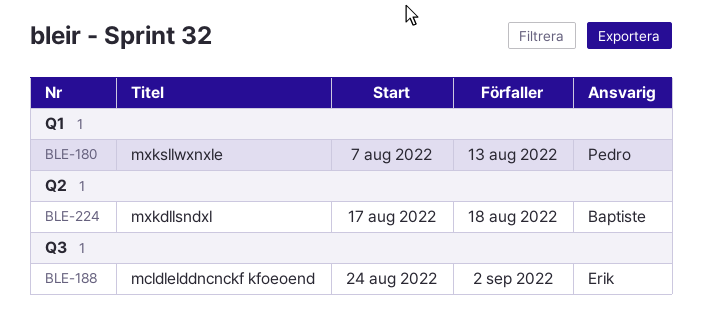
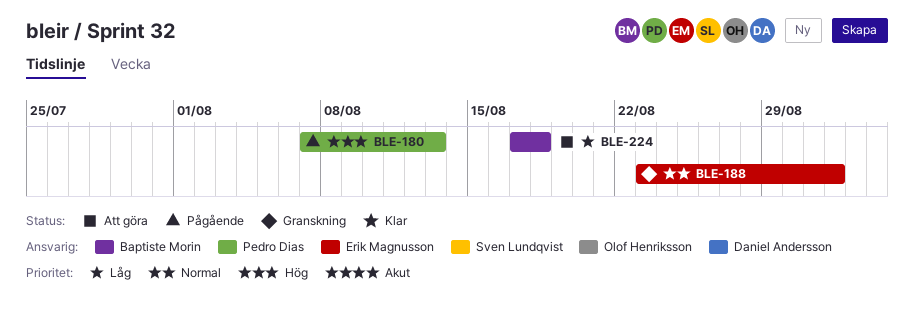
BLE-188, start: Aug 24 -> Aug 23
BLE-188, due: Sep 2 -> Sep 1

